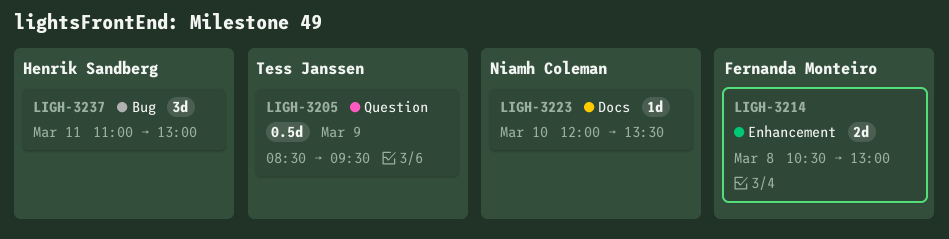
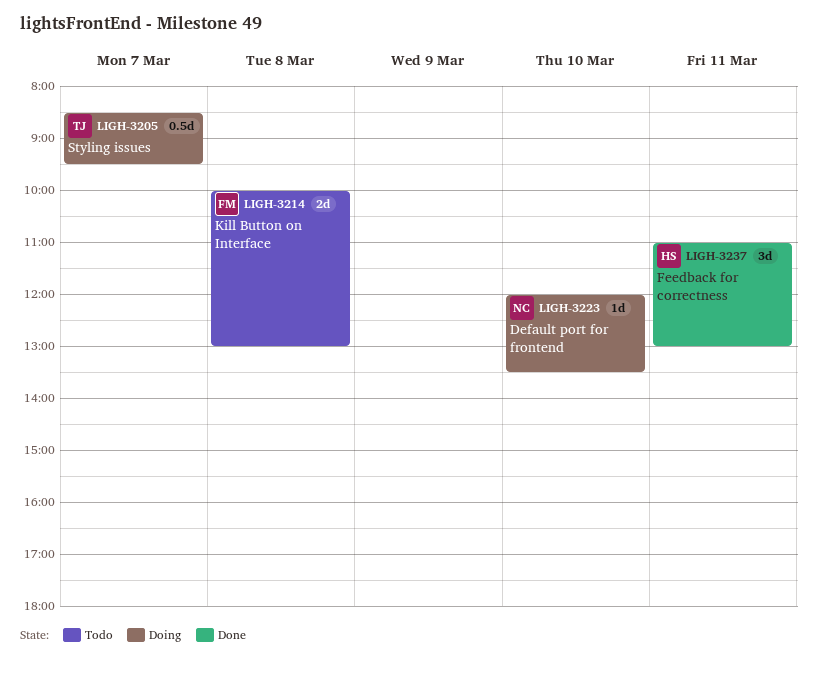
LIGH-3205, day: Mar 9 -> Mar 7
LIGH-3214, begins: 10:30 -> 10:00

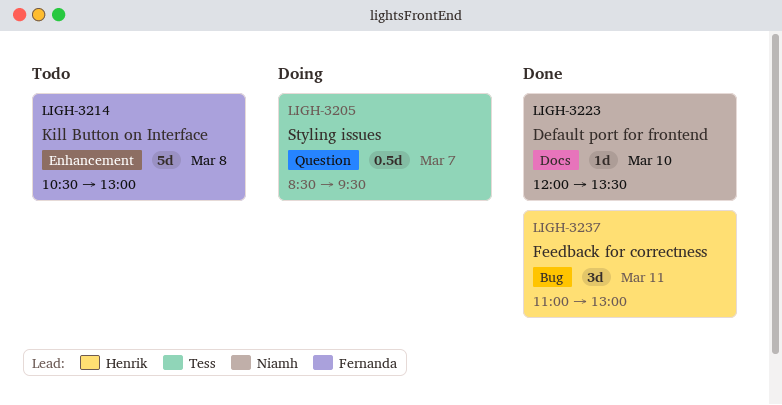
LIGH-3214, estimate: 2d -> 5d
LIGH-3214, begins: 10:00 -> 10:30
LIGH-3223, status: Doing -> Done

